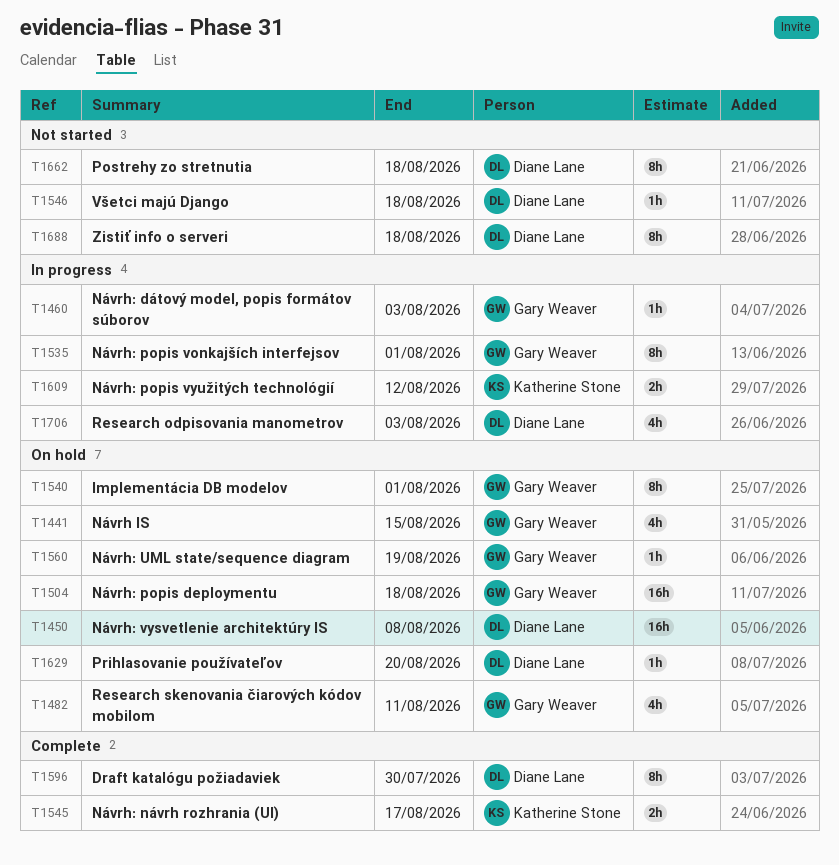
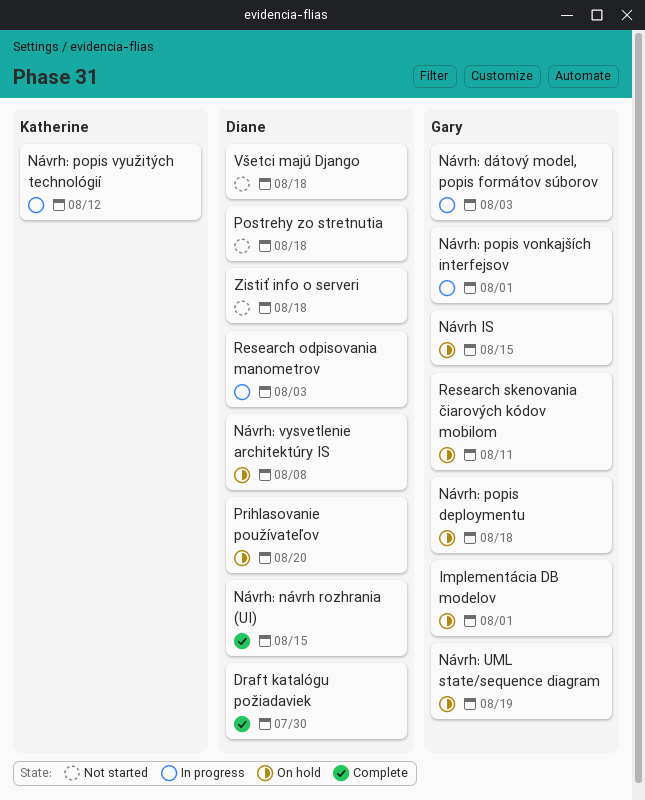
Návrh: návrh rozhrania (UI), owner: Katherine Stone -> Diane Lane
Návrh: návrh rozhrania (UI), due: Aug 17 -> Aug 15

